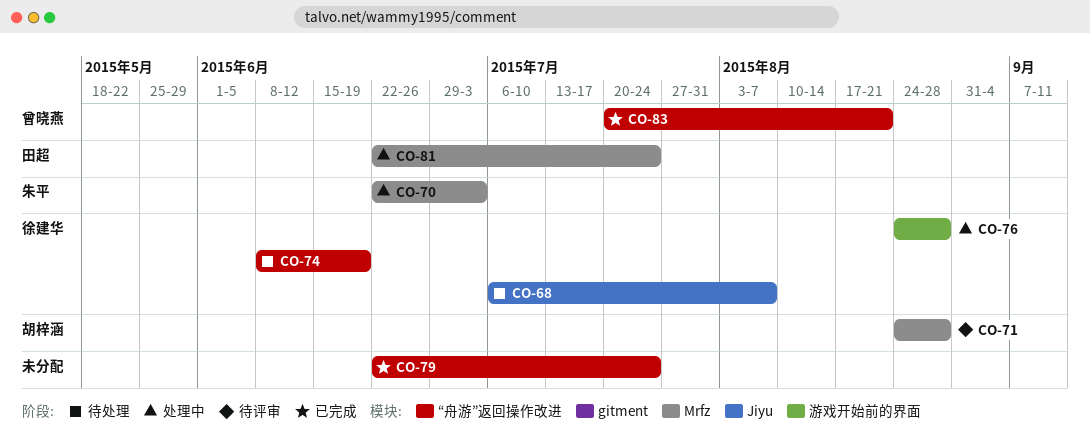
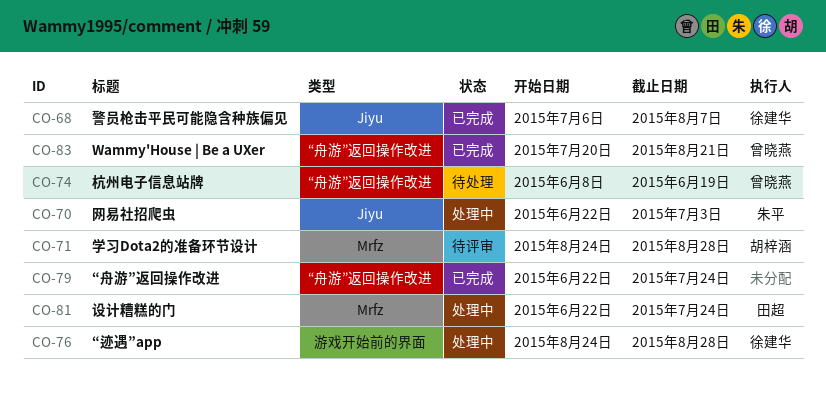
CO-68, status: 待处理 -> 已完成
CO-70, label: Mrfz -> Jiyu
CO-74, owner: 徐建华 -> 曾晓燕

